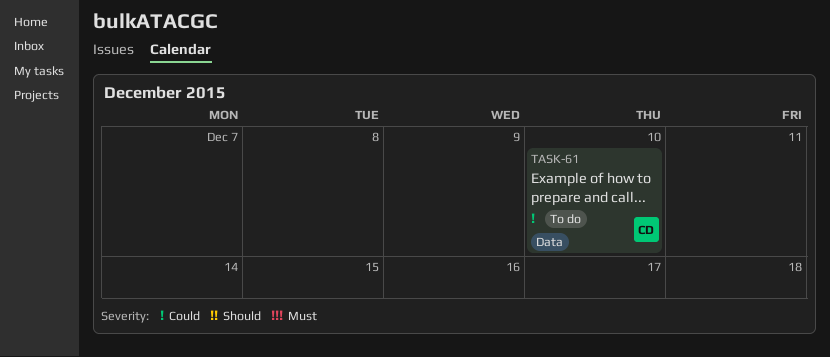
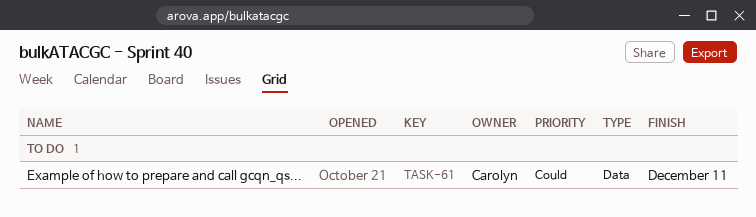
TASK-61, due: Dec 10 -> Dec 11

